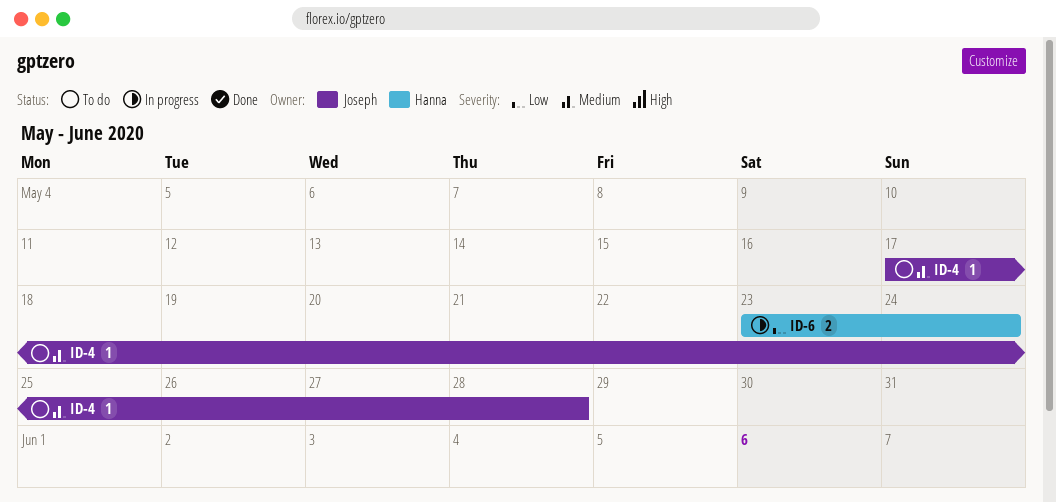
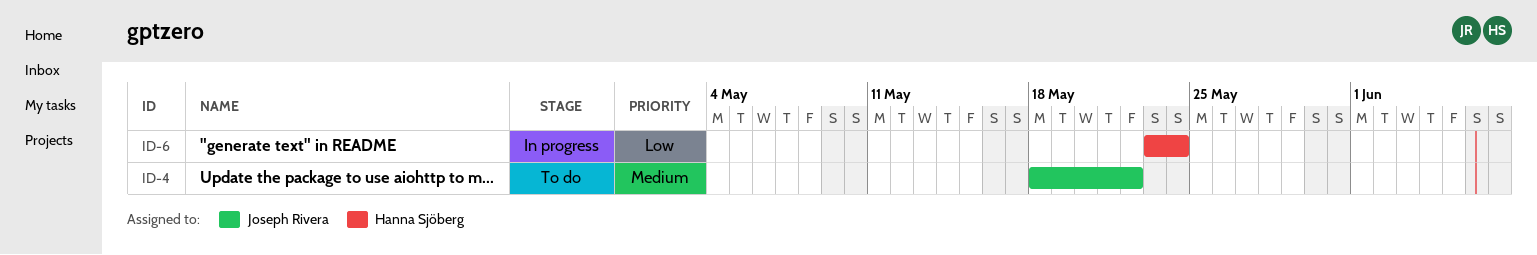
ID-4, start: May 17 -> May 18
ID-4, due: May 28 -> May 22

